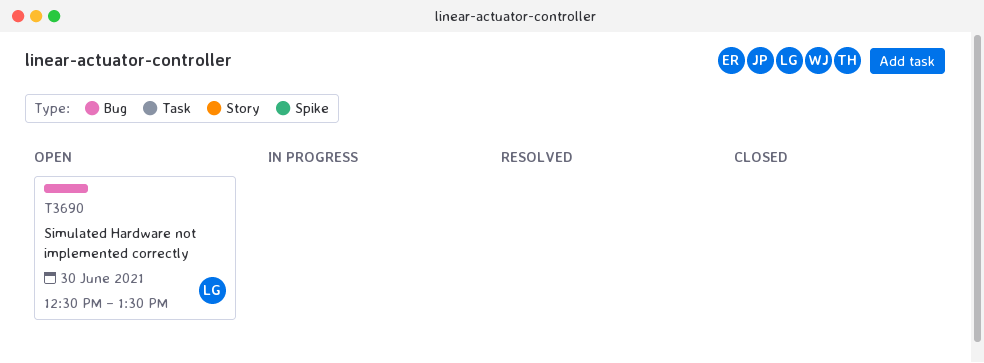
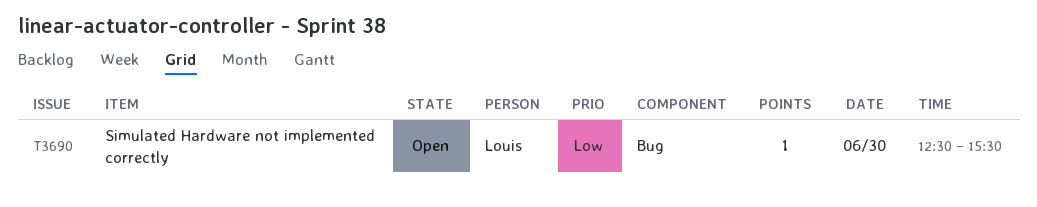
T3690, ends: 13:30 -> 15:30

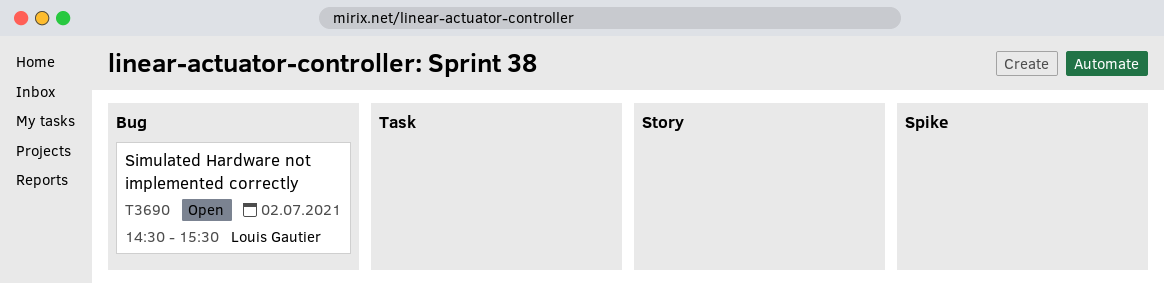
T3690, day: Jun 30 -> Jul 2
T3690, begins: 12:30 -> 14:30

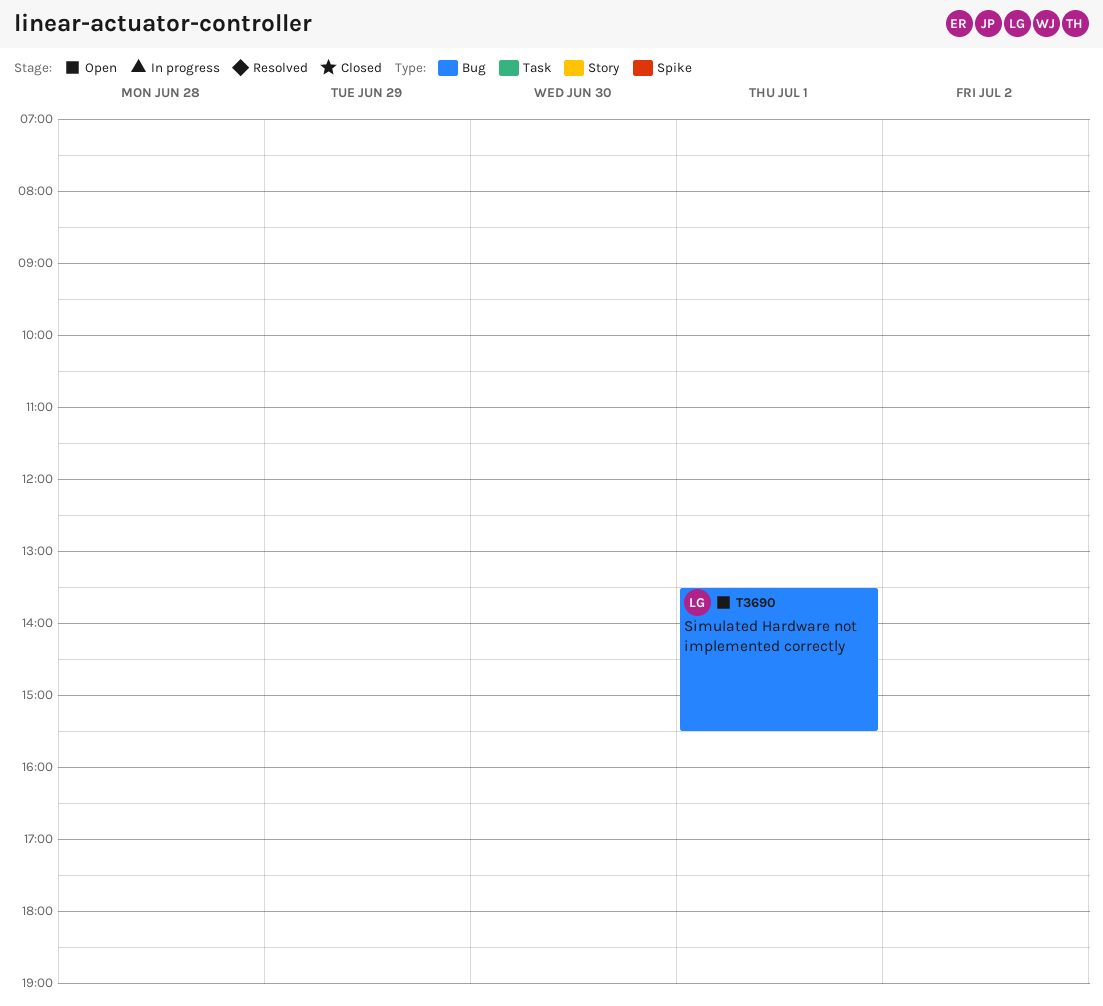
T3690, day: Jul 2 -> Jul 1
T3690, begins: 14:30 -> 13:30

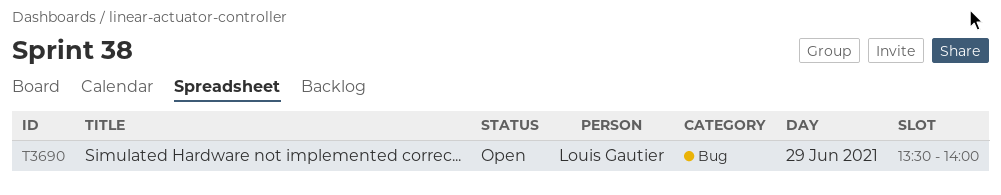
T3690, day: Jul 1 -> Jun 29
T3690, ends: 15:30 -> 14:00

